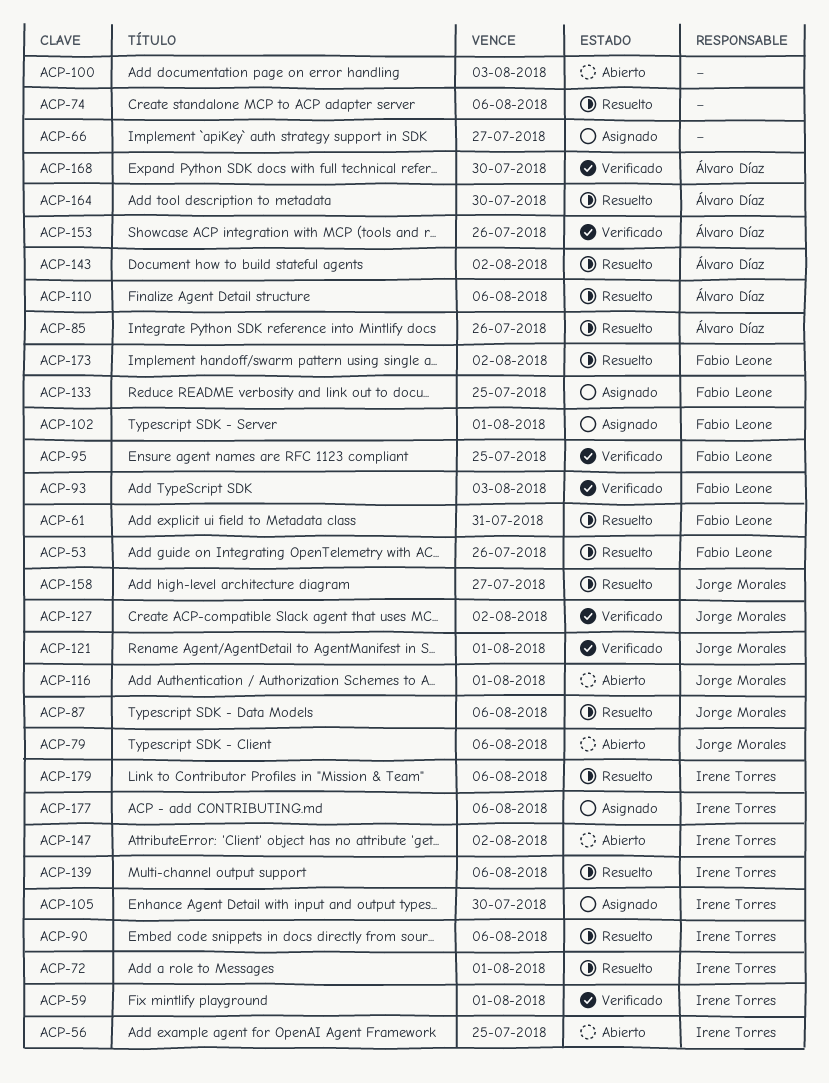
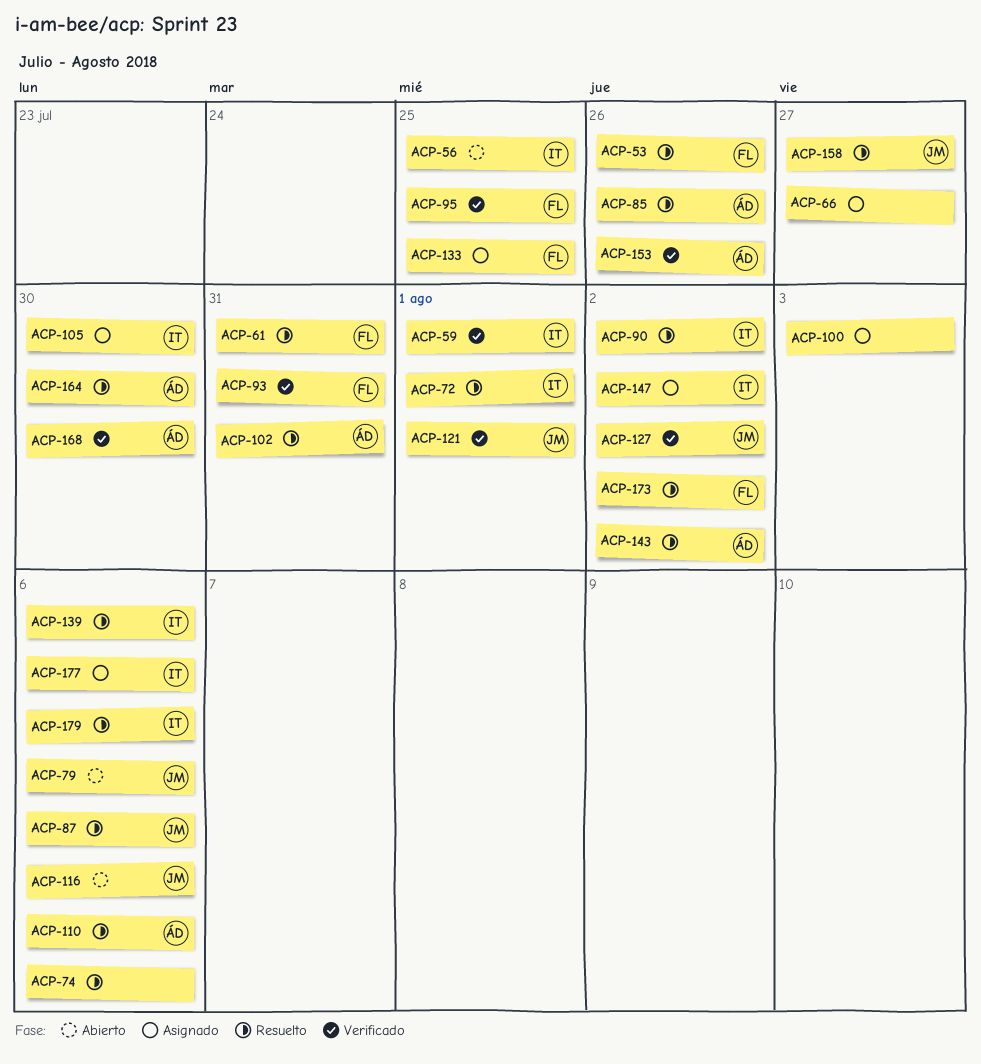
ACP-90, due: Aug 6 -> Aug 2
ACP-93, due: Aug 3 -> Jul 31
ACP-100, status: Abierto -> Asignado
ACP-102, status: Asignado -> Resuelto
ACP-102, owner: Fabio Leone -> Álvaro Díaz
ACP-102, due: Aug 1 -> Jul 31
ACP-116, due: Aug 1 -> Aug 6
ACP-147, status: Abierto -> Asignado

